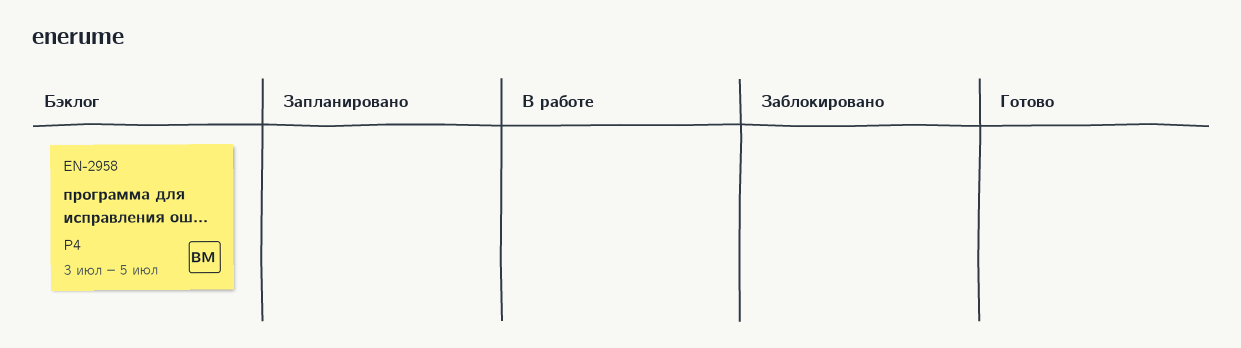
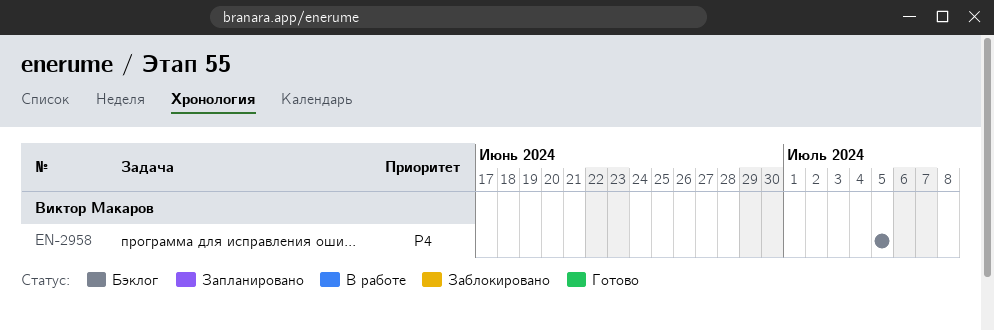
EN-2958, start: Jul 3 -> Jul 5

